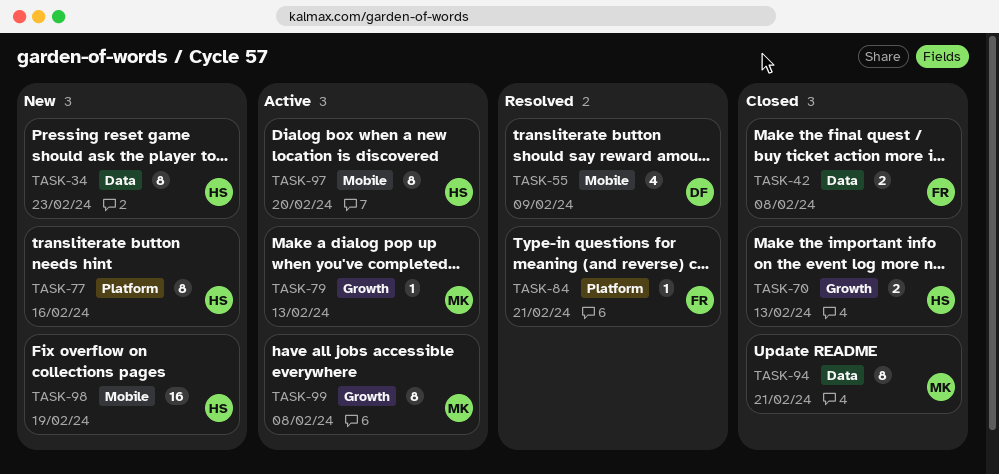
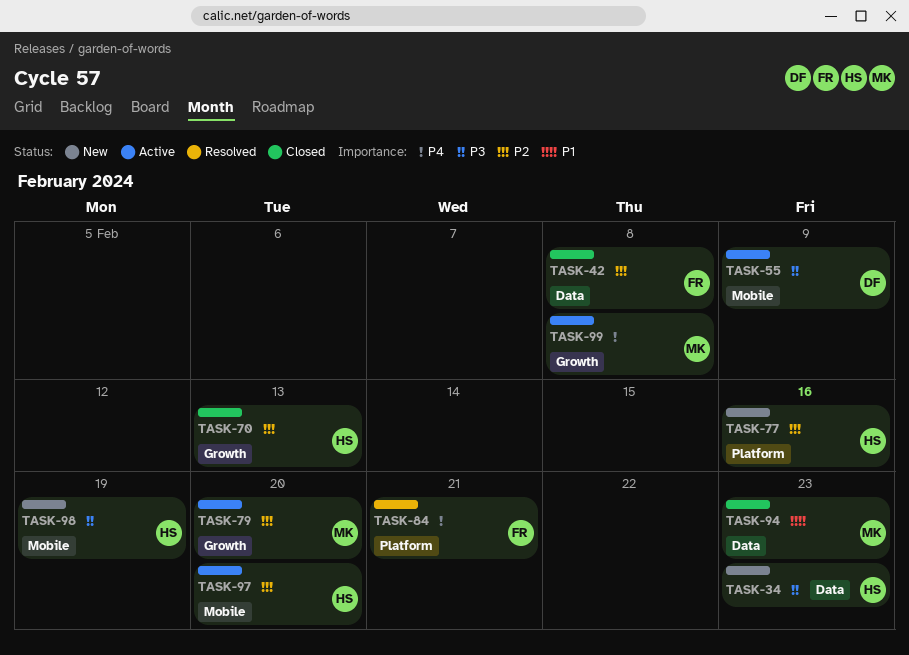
TASK-55, status: Resolved -> Active
TASK-79, due: Feb 13 -> Feb 20
TASK-94, due: Feb 21 -> Feb 23

